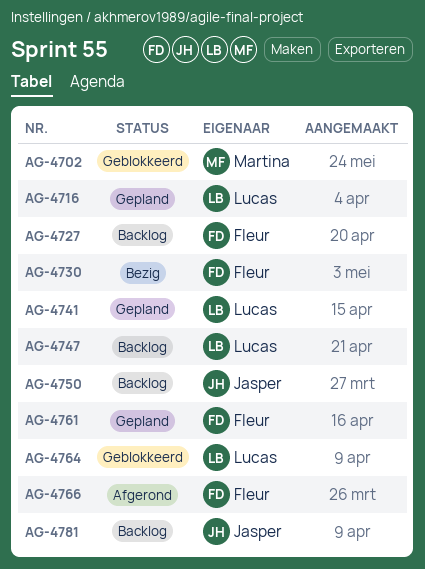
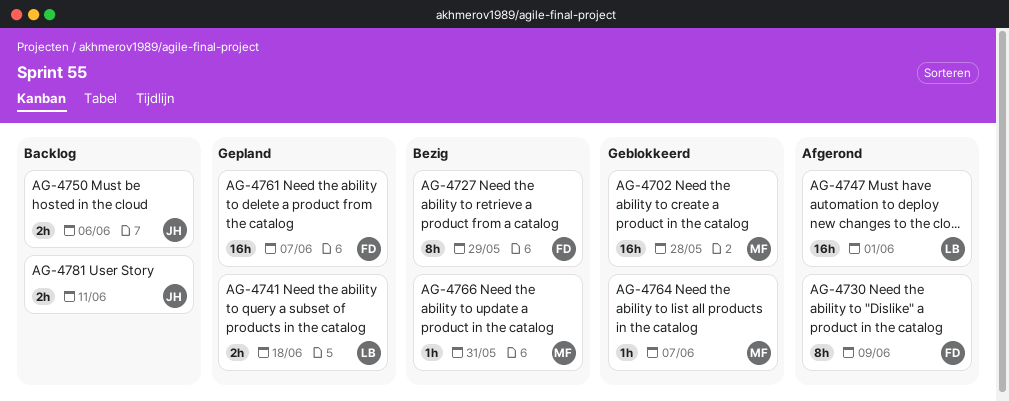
AG-4716: present -> none
AG-4727, status: Backlog -> Bezig
AG-4730, status: Bezig -> Afgerond
AG-4747, status: Backlog -> Afgerond
AG-4764, owner: Lucas -> Martina
AG-4766, status: Afgerond -> Bezig
AG-4766, owner: Fleur -> Martina

